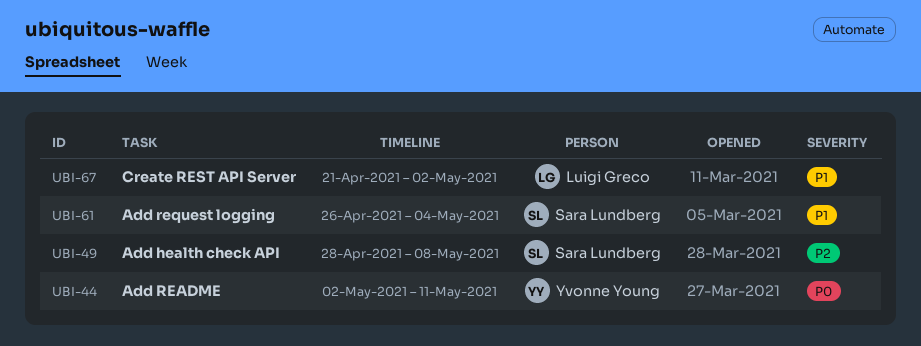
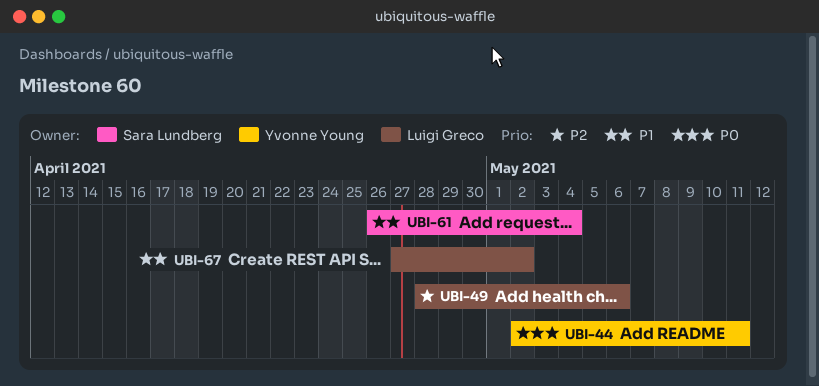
UBI-49, owner: Sara Lundberg -> Luigi Greco
UBI-49, due: May 8 -> May 6
UBI-67, start: Apr 21 -> Apr 27

